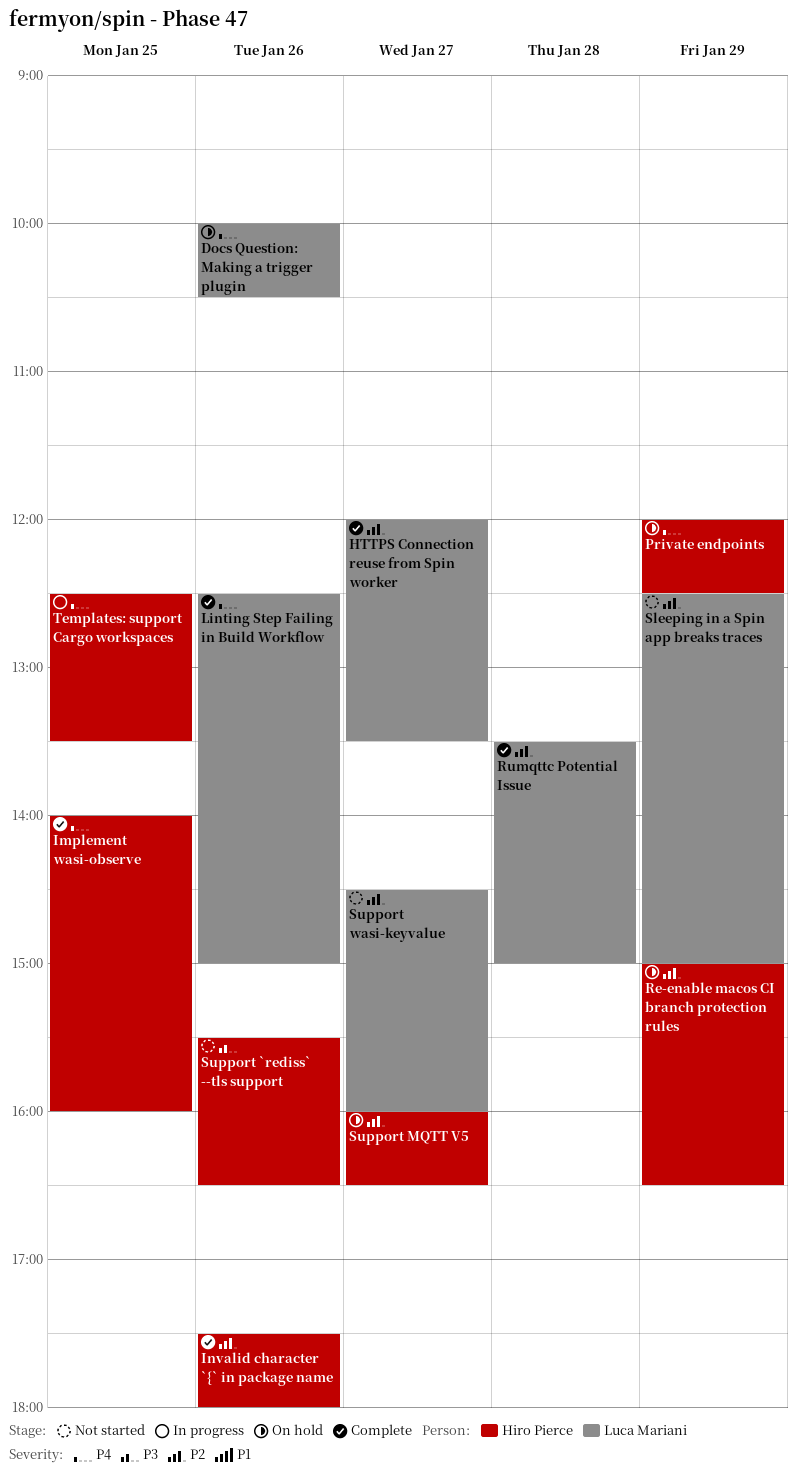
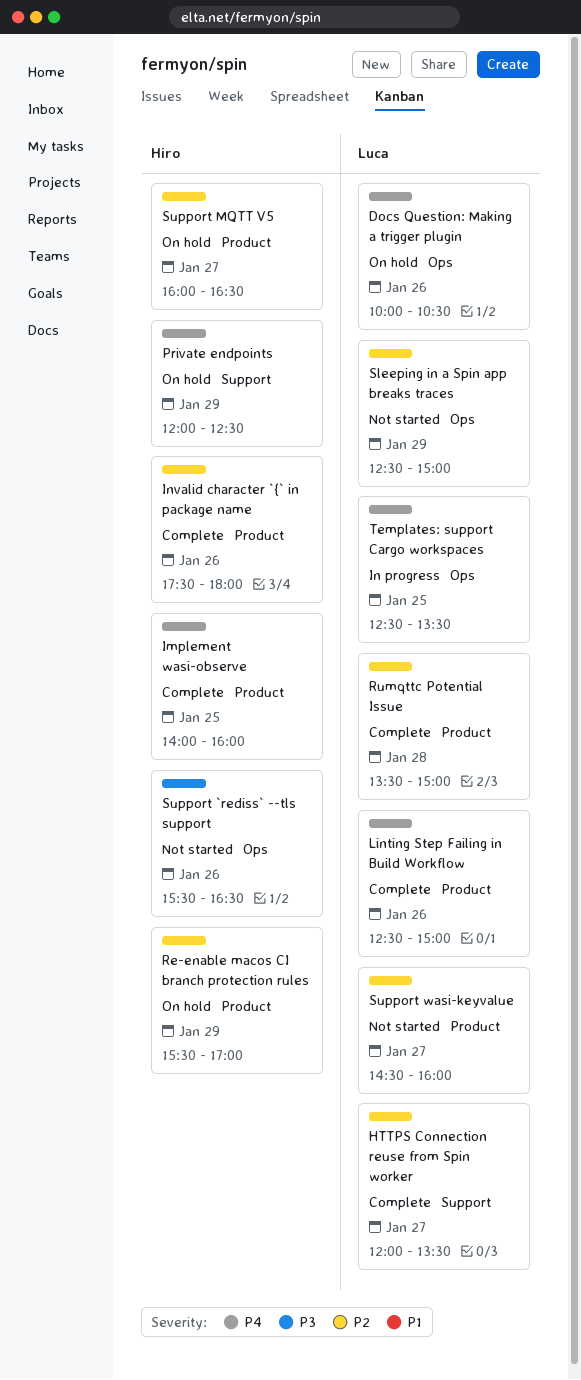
Re-enable macos CI branch protection rules, begins: 15:00 -> 15:30
Re-enable macos CI branch protection rules, ends: 16:30 -> 17:00
Templates: support Cargo workspaces, owner: Hiro Pierce -> Luca Mariani

